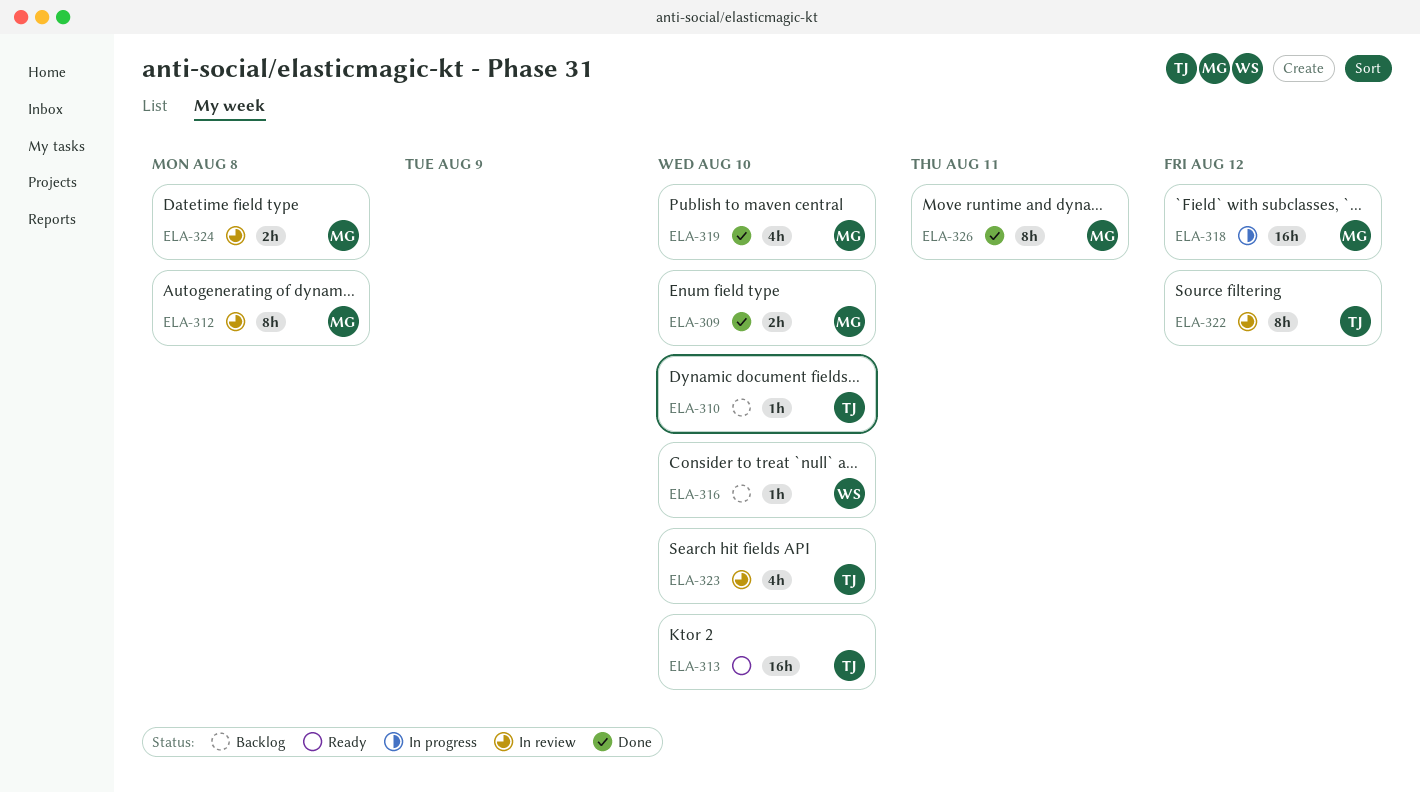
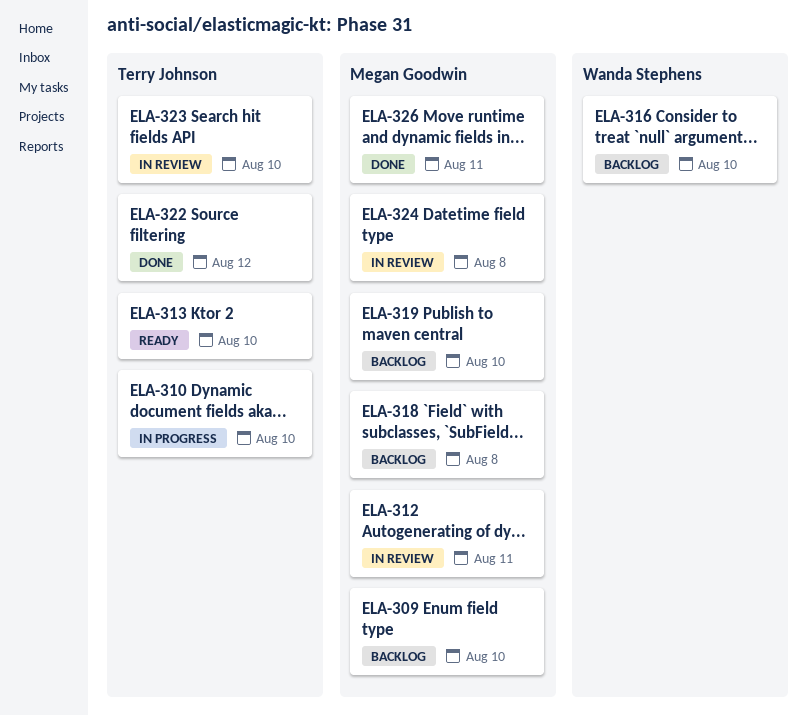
ELA-309, status: Done -> Backlog
ELA-310, status: Backlog -> In progress
ELA-312, due: Aug 8 -> Aug 11
ELA-318, status: In progress -> Backlog
ELA-318, due: Aug 12 -> Aug 8
ELA-319, status: Done -> Backlog
ELA-322, status: In review -> Done

